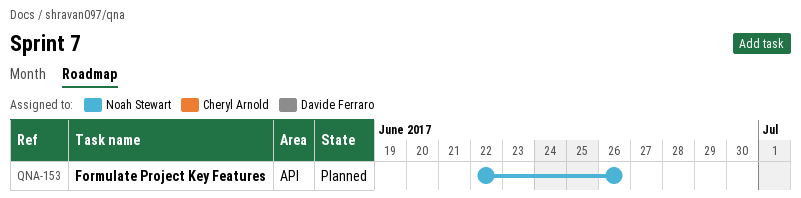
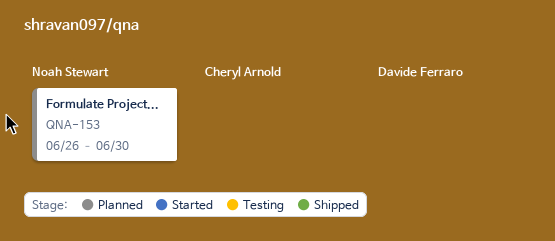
QNA-153, start: Jun 22 -> Jun 26
QNA-153, due: Jun 26 -> Jun 30

